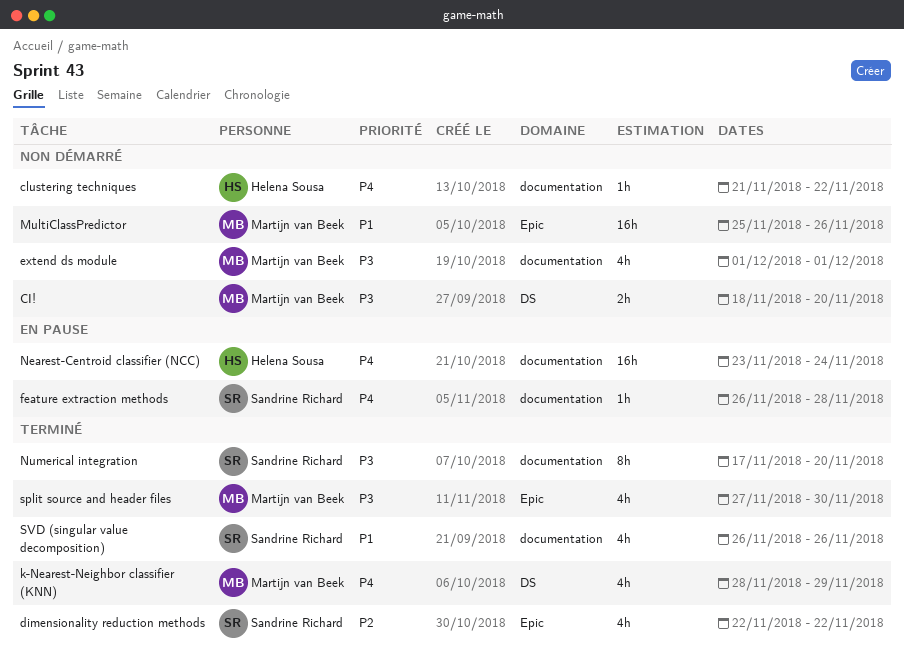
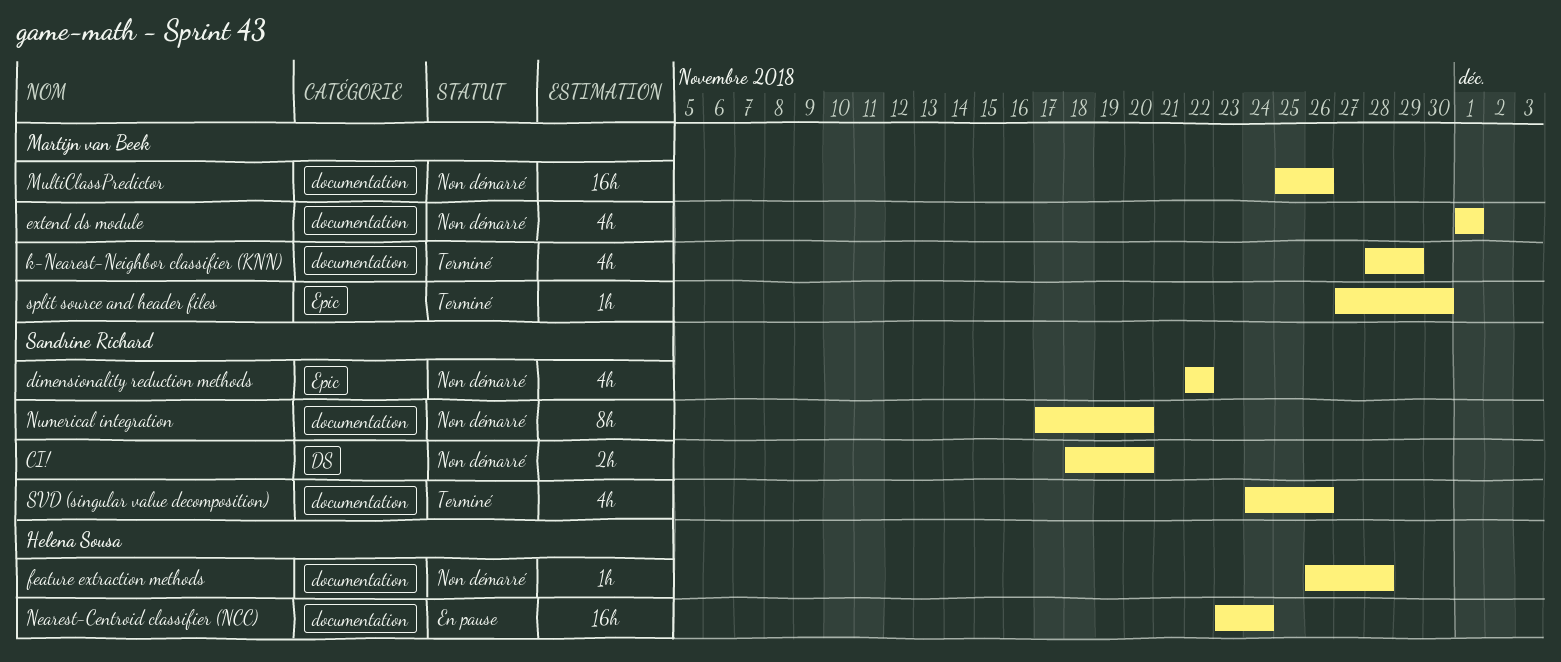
CI!, owner: Martijn van Beek -> Sandrine Richard
clustering techniques: present -> none
dimensionality reduction methods, status: Terminé -> Non démarré
feature extraction methods, status: En pause -> Non démarré
feature extraction methods, owner: Sandrine Richard -> Helena Sousa
k-Nearest-Neighbor classifier (KNN), label: DS -> documentation
MultiClassPredictor, label: Epic -> documentation
Numerical integration, status: Terminé -> Non démarré
split source and header files, estimate: 4h -> 1h
SVD (singular value decomposition), start: Nov 26 -> Nov 24

